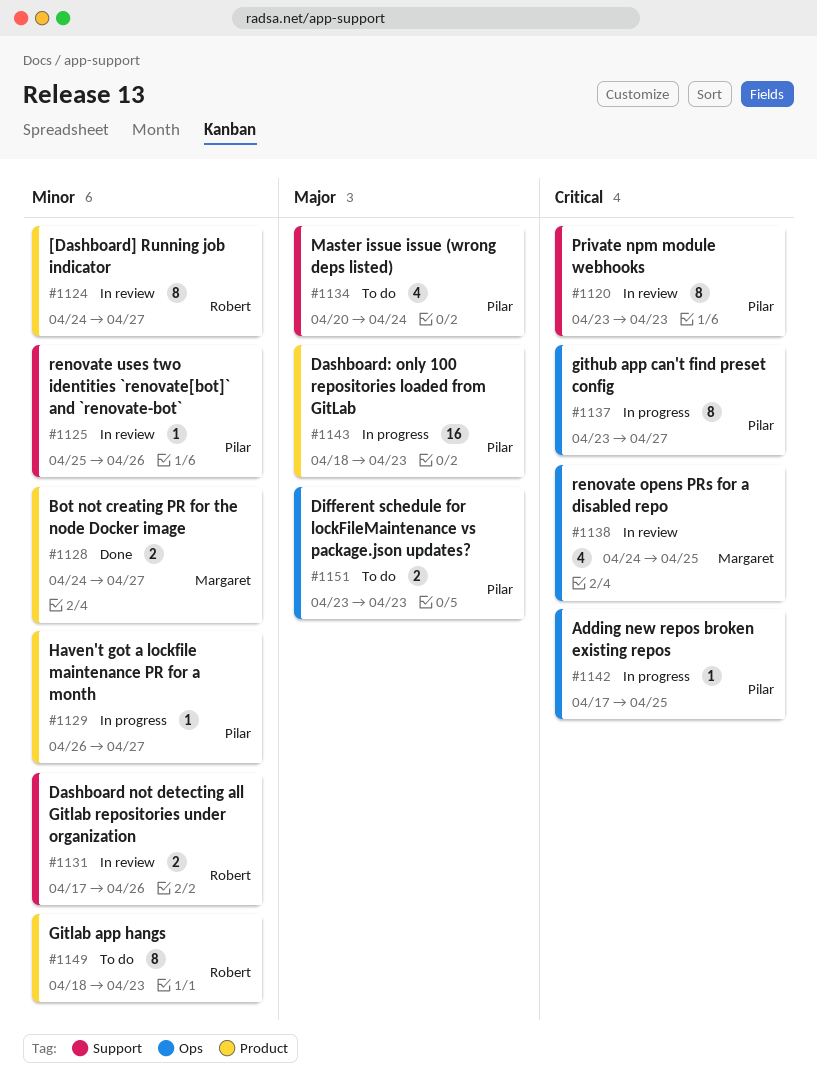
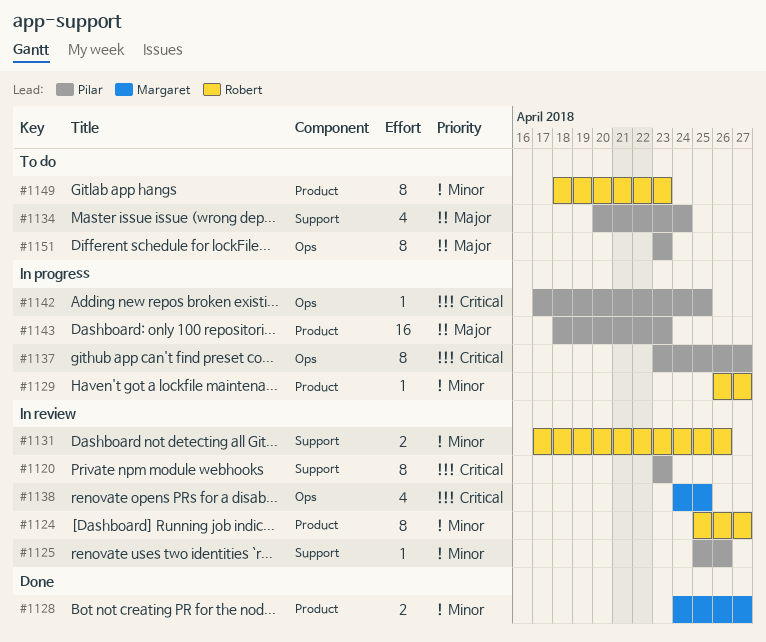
#1124, start: Apr 24 -> Apr 25
#1129, owner: Pilar -> Robert
#1151, estimate: 2 -> 8

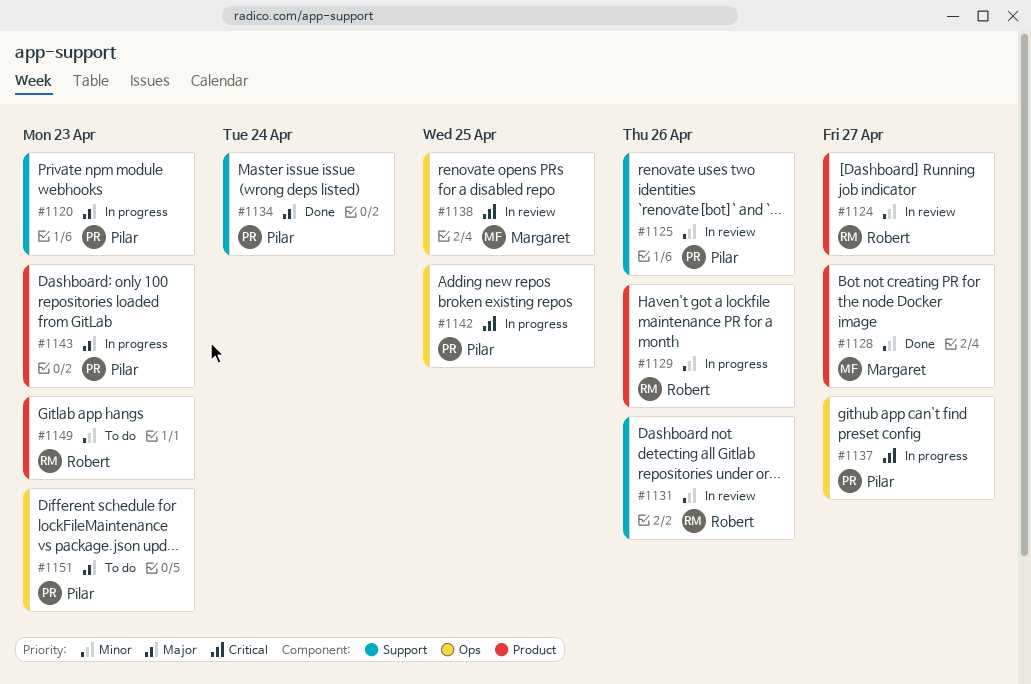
#1120, status: In review -> In progress
#1120, priority: Critical -> Major
#1129, due: Apr 27 -> Apr 26
#1134, status: To do -> Done

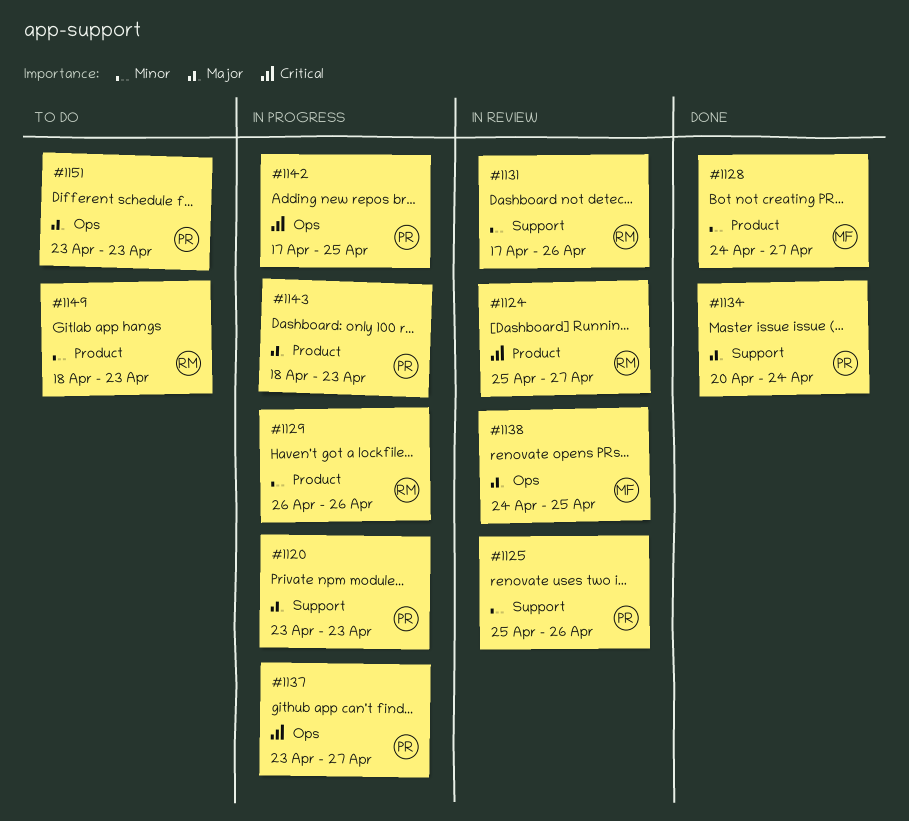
#1124, priority: Minor -> Critical
#1138, priority: Critical -> Major

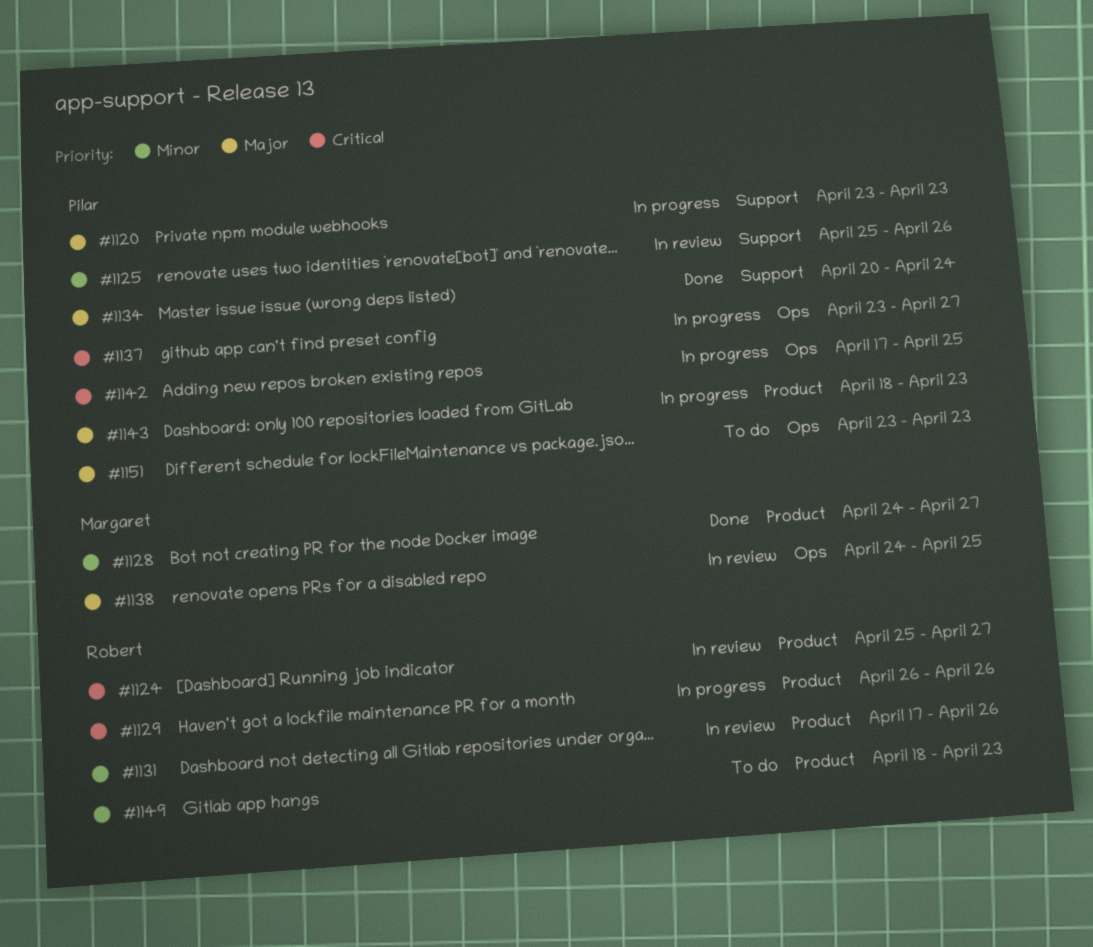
#1129, priority: Minor -> Critical
#1131, label: Support -> Product

